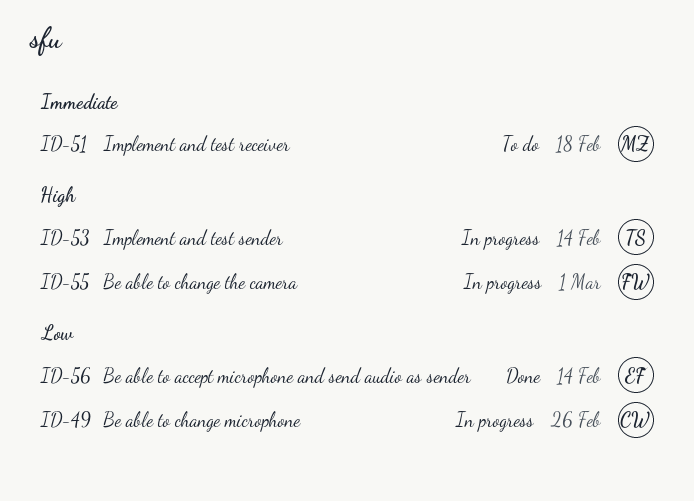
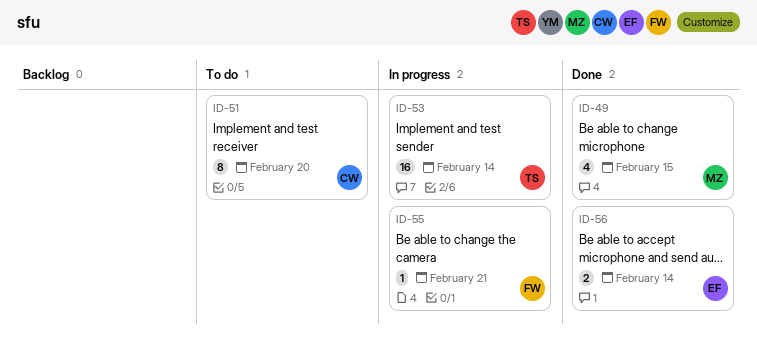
ID-49, status: In progress -> Done
ID-49, owner: CW -> MZ
ID-49, due: Feb 26 -> Feb 15
ID-51, owner: MZ -> CW
ID-51, due: Feb 18 -> Feb 20
ID-55, due: Mar 1 -> Feb 21

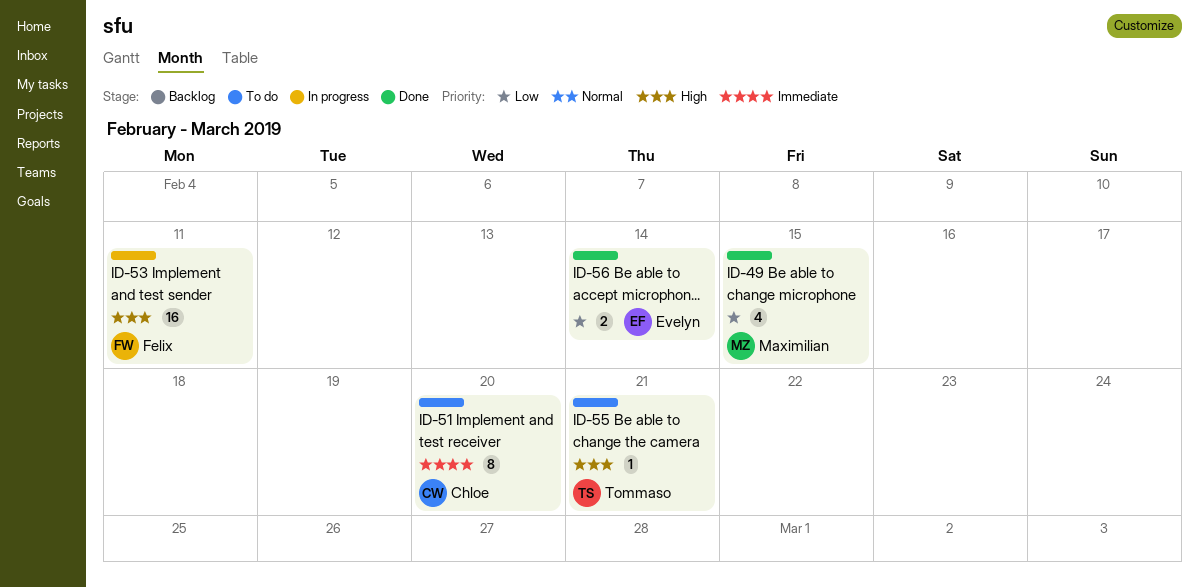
ID-53, owner: Tommaso -> Felix
ID-53, due: Feb 14 -> Feb 11
ID-55, status: In progress -> To do
ID-55, owner: Felix -> Tommaso

